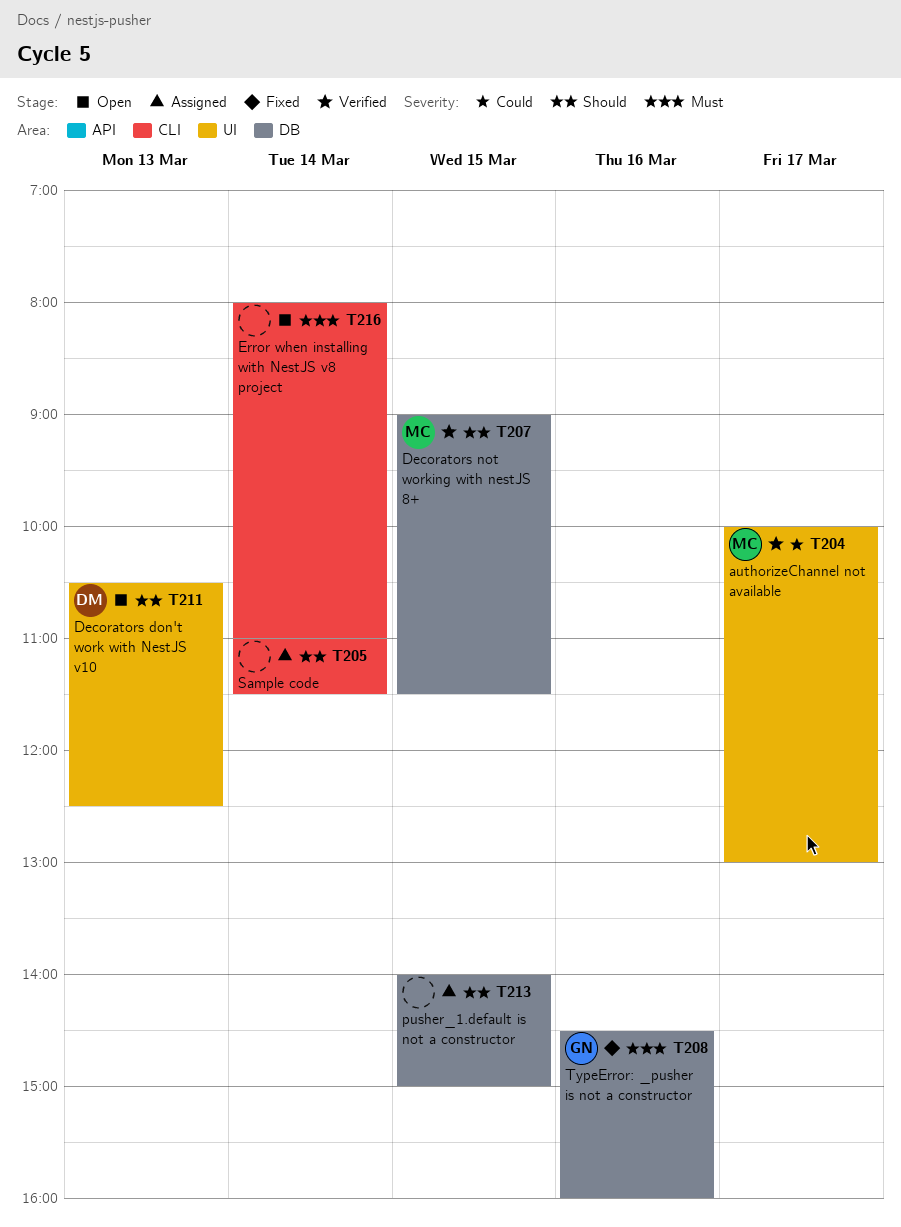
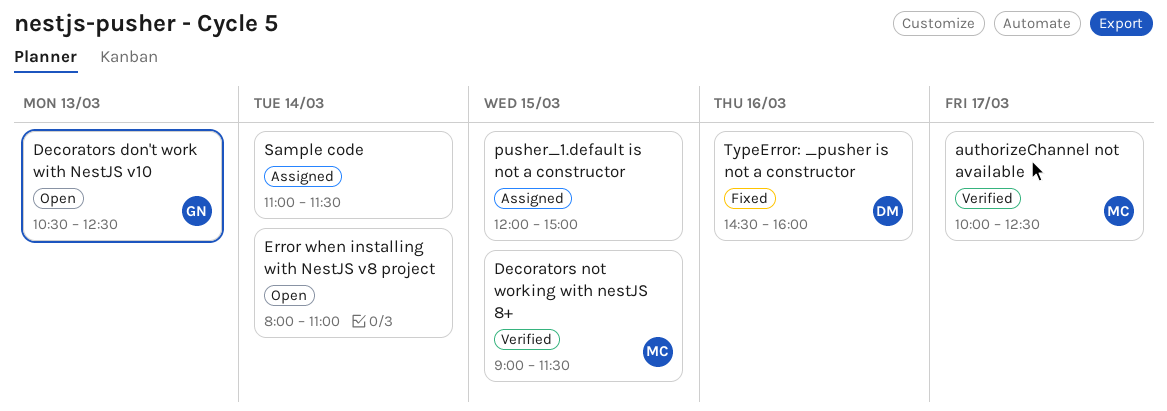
authorizeChannel not available, ends: 13:00 -> 12:30
Decorators don't work with NestJS v10, owner: DM -> GN
pusher_1.default is not a constructor, begins: 14:00 -> 12:00
TypeError: _pusher is not a constructor, owner: GN -> DM

